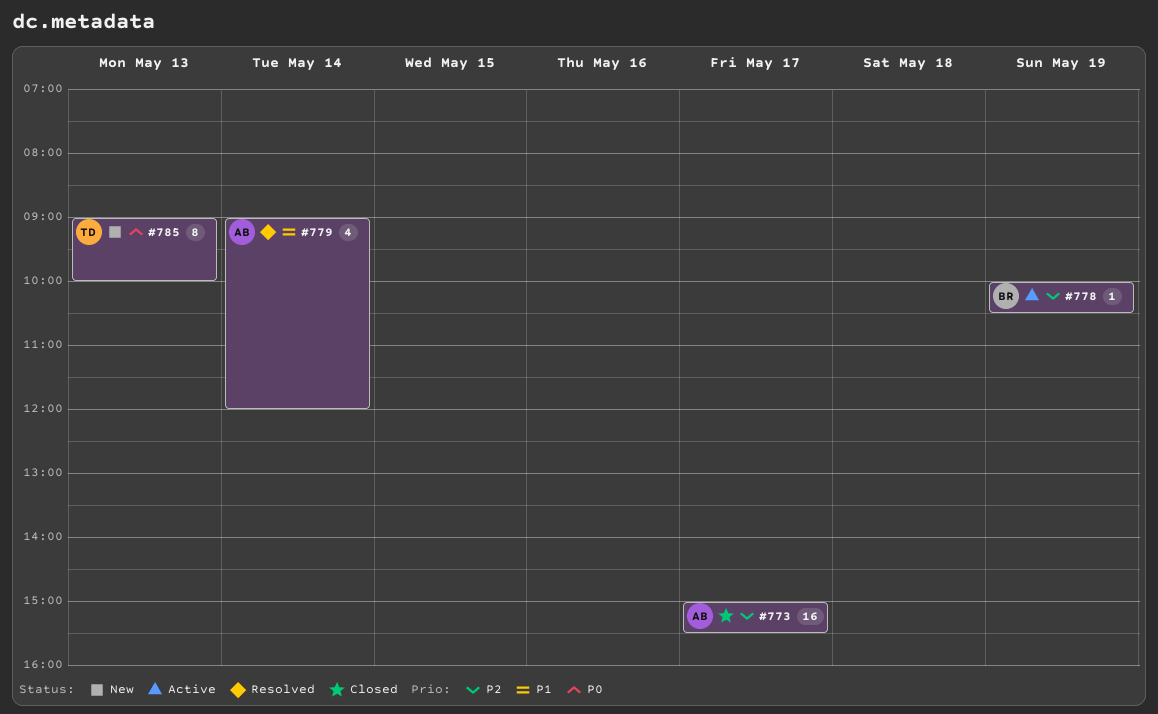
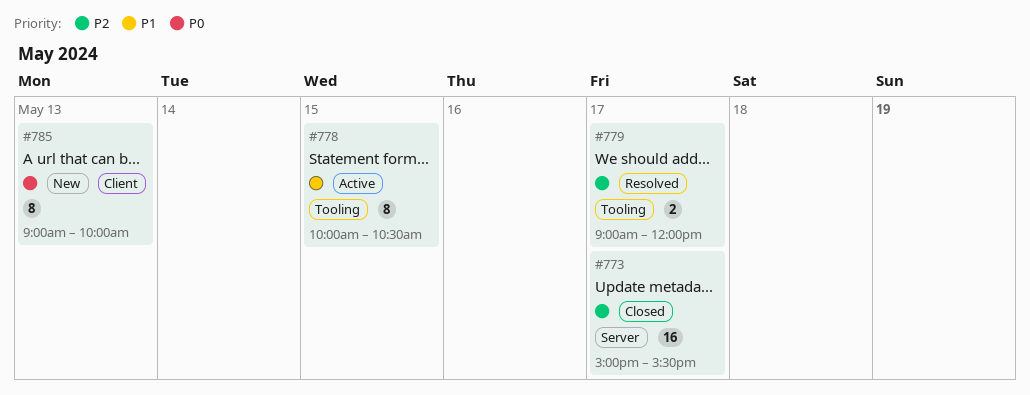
#778, priority: P2 -> P1
#778, estimate: 1 -> 8
#778, day: May 19 -> May 15
#779, priority: P1 -> P2
#779, estimate: 4 -> 2
#779, day: May 14 -> May 17

